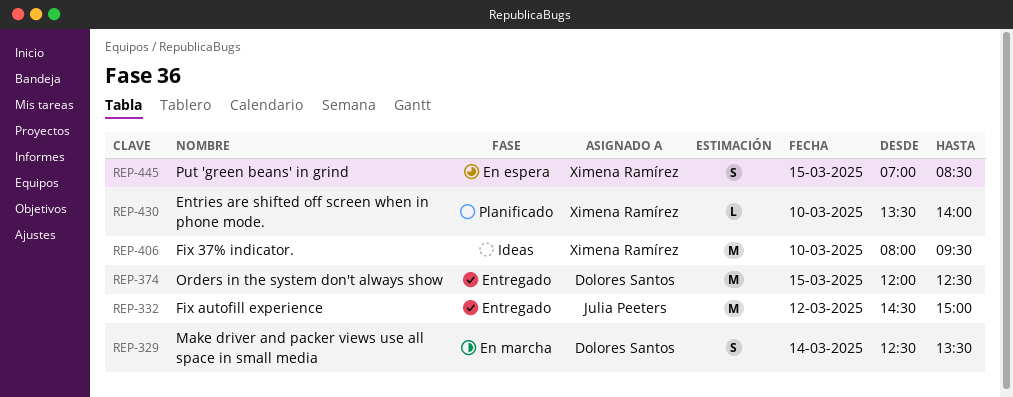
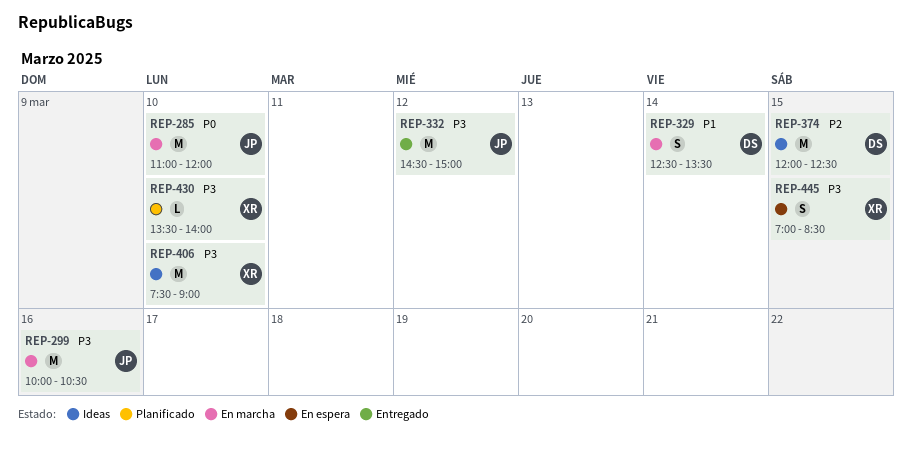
REP-285: none -> present
REP-299: none -> present
REP-374, status: Entregado -> Ideas
REP-406, begins: 08:00 -> 07:30
REP-406, ends: 09:30 -> 09:00

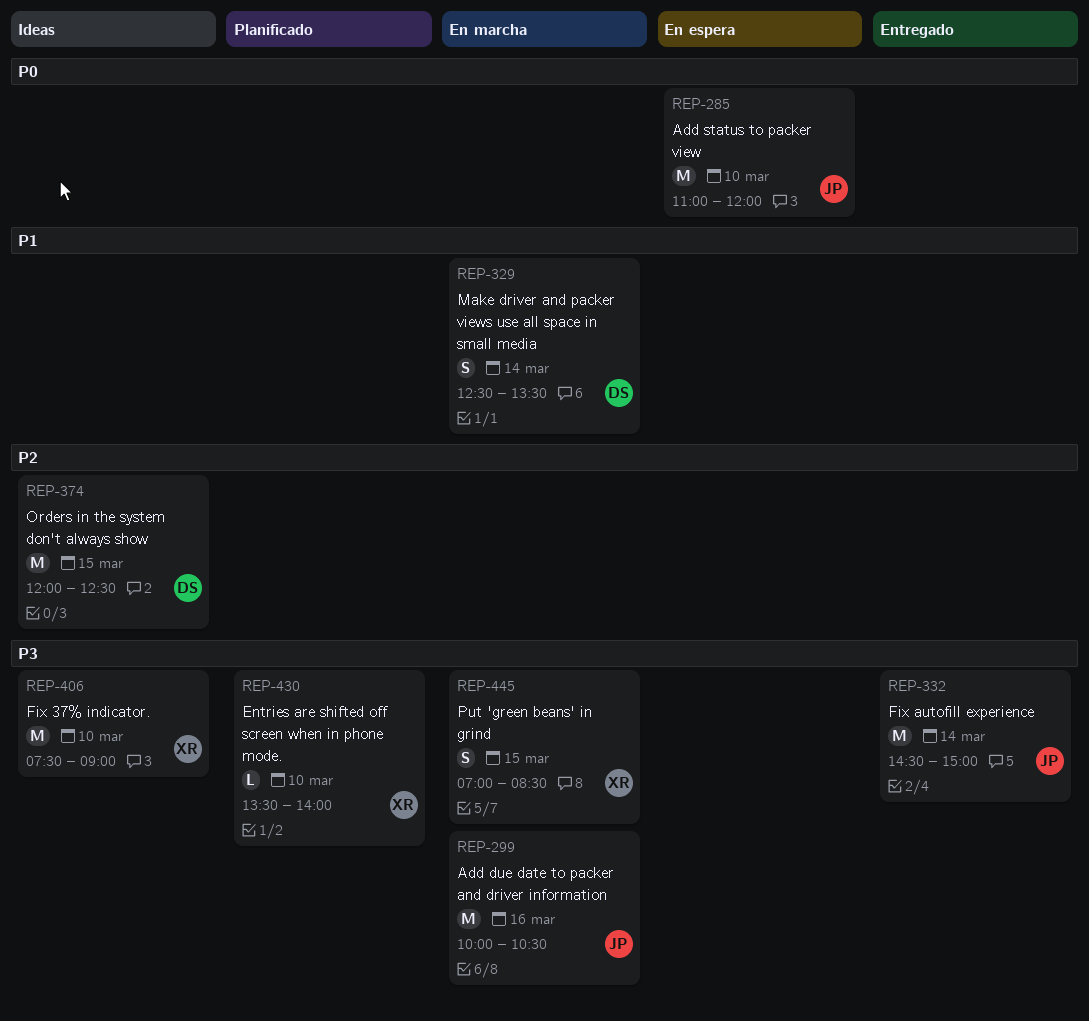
REP-285, status: En marcha -> En espera
REP-332, day: Mar 12 -> Mar 14
REP-445, status: En espera -> En marcha

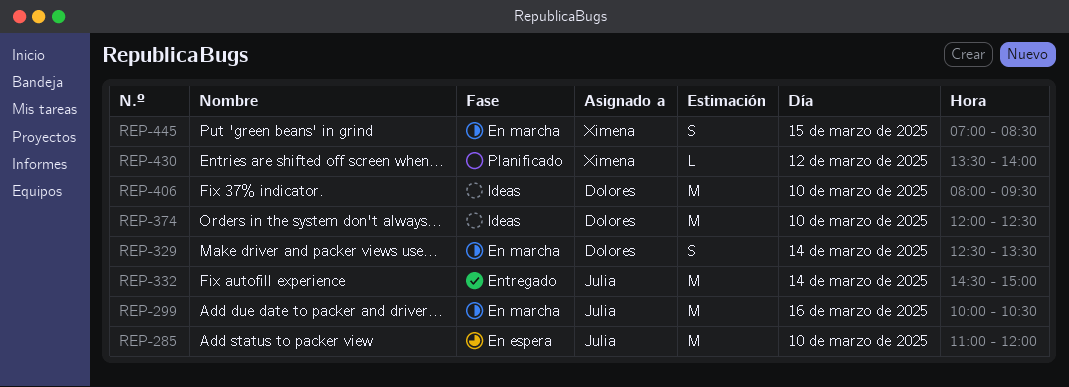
REP-374, day: Mar 15 -> Mar 10
REP-406, owner: Ximena -> Dolores
REP-406, begins: 07:30 -> 08:00
REP-406, ends: 09:00 -> 09:30
REP-430, day: Mar 10 -> Mar 12

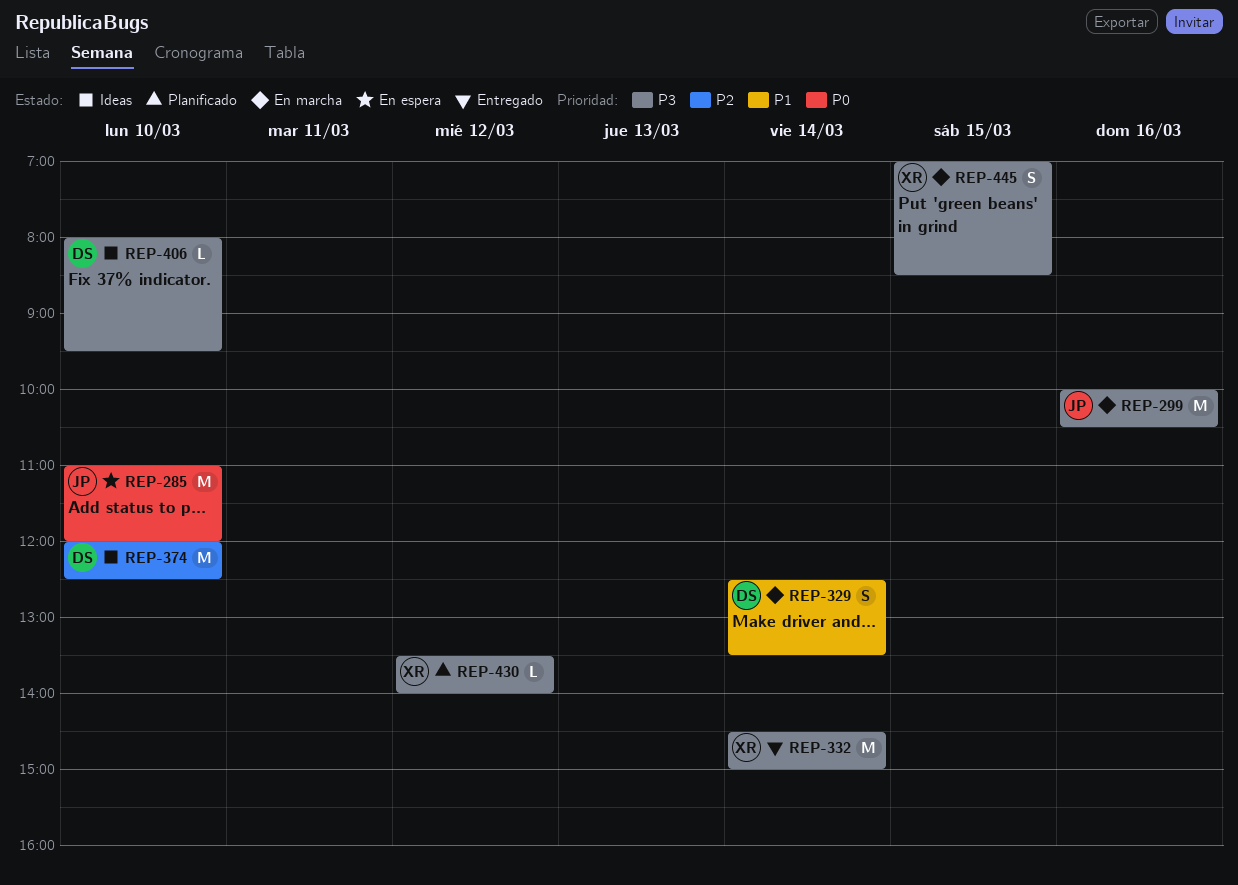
REP-332, owner: Julia -> Ximena
REP-406, estimate: M -> L

